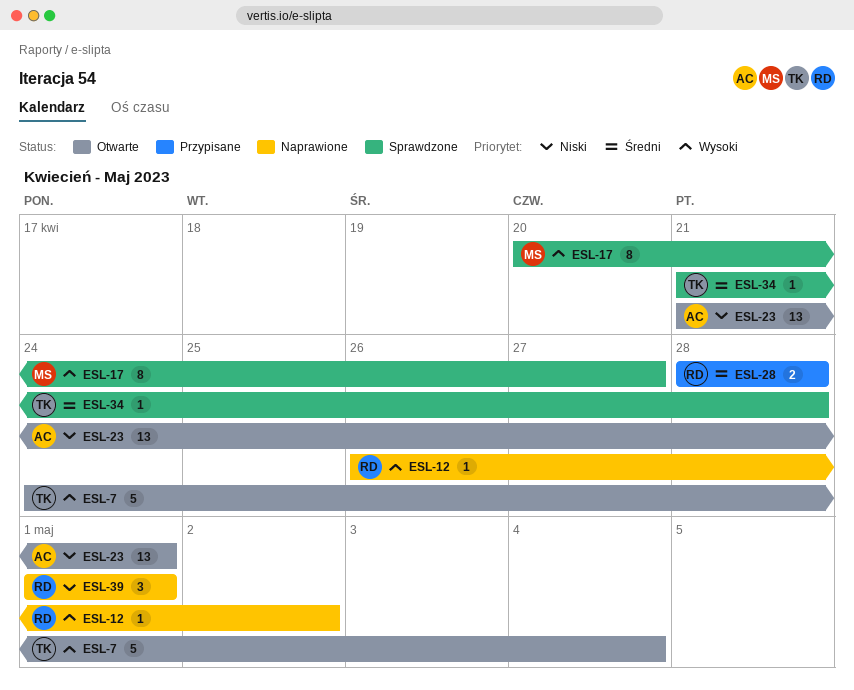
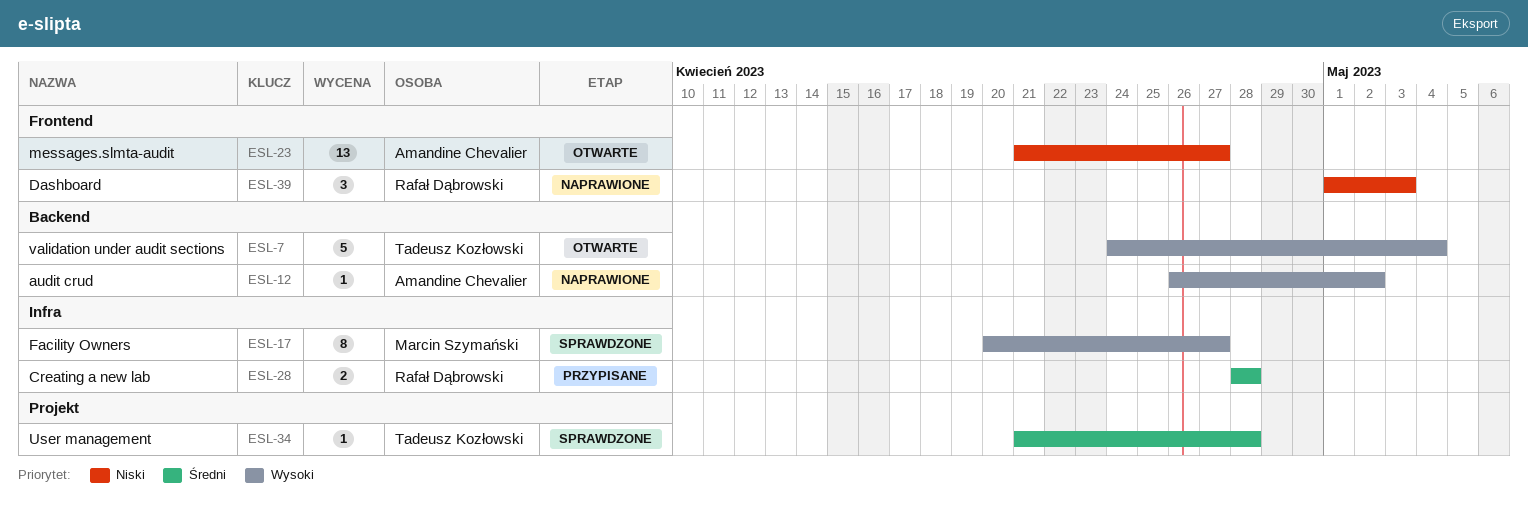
ESL-12, owner: Rafał Dąbrowski -> Amandine Chevalier
ESL-23, due: May 1 -> Apr 27
ESL-39, due: May 1 -> May 3

